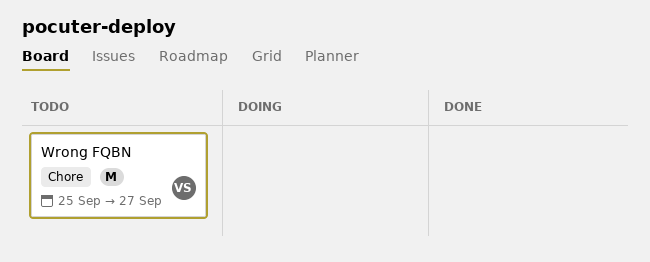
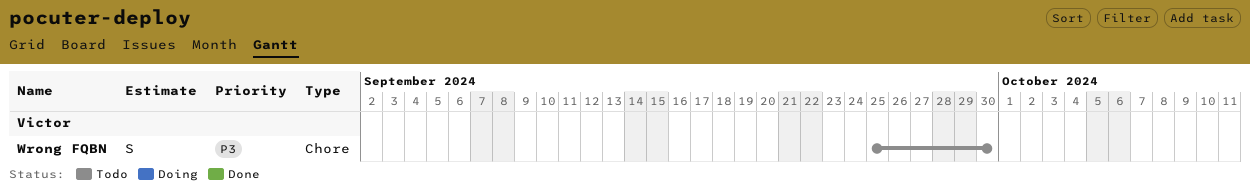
Wrong FQBN, estimate: M -> S
Wrong FQBN, due: Sep 27 -> Sep 30

